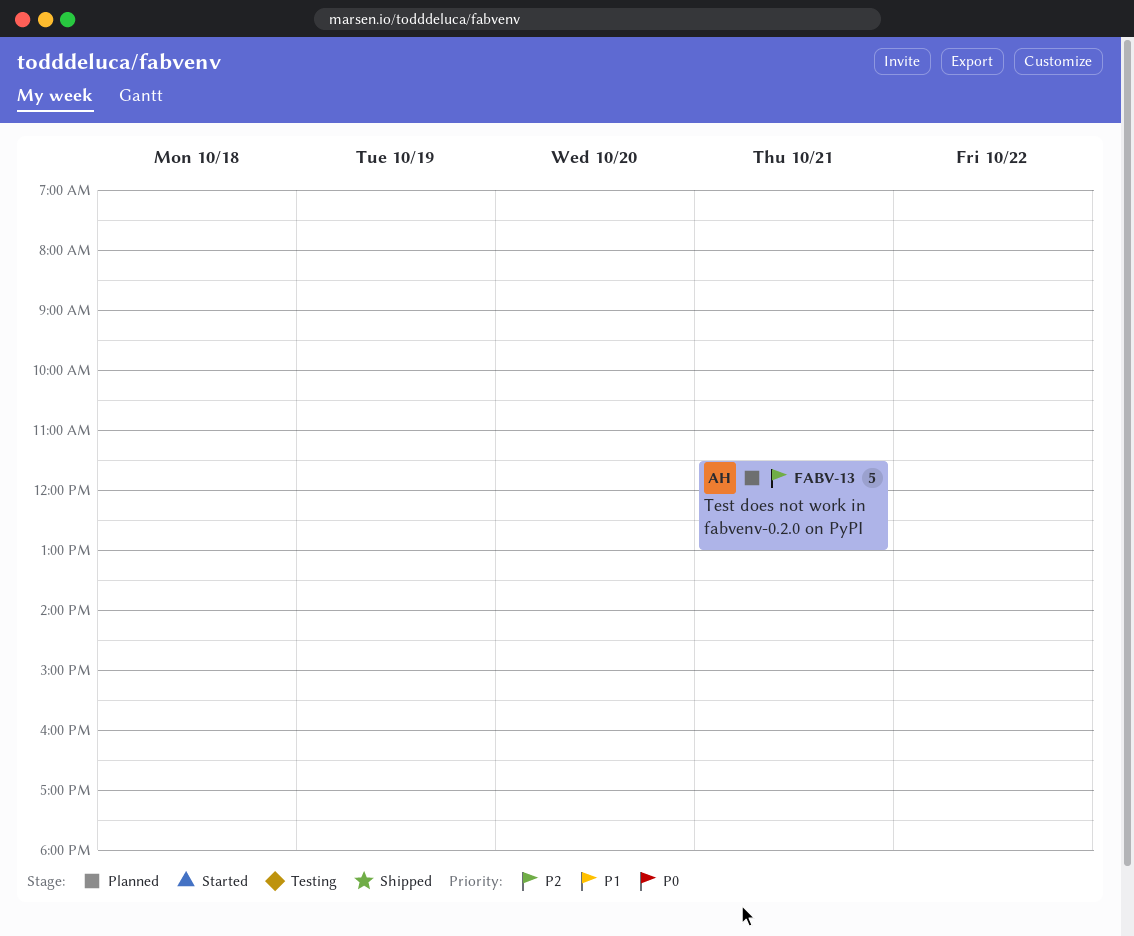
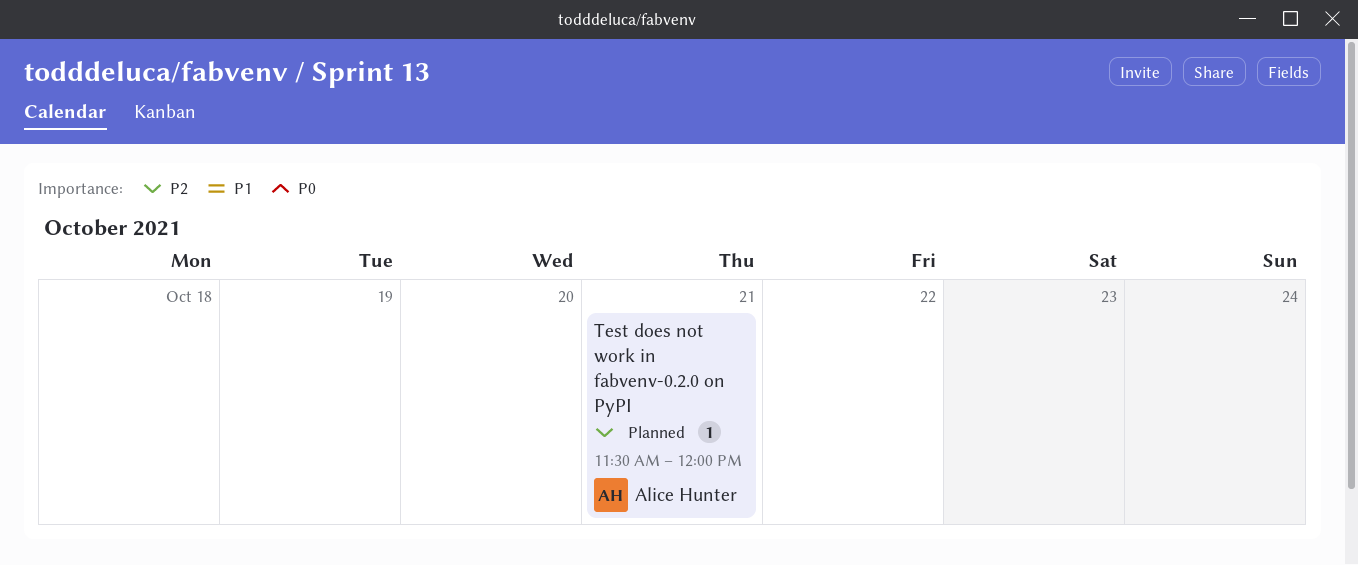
Test does not work in fabvenv-0.2.0 on PyPI, estimate: 5 -> 1
Test does not work in fabvenv-0.2.0 on PyPI, ends: 13:00 -> 12:00

